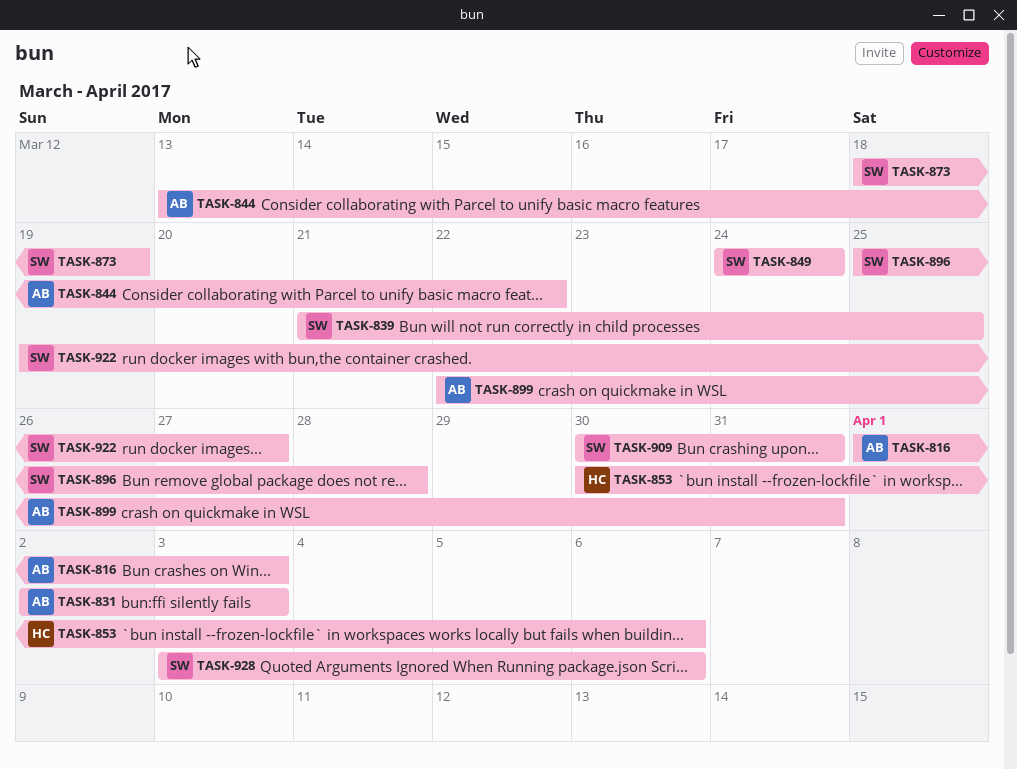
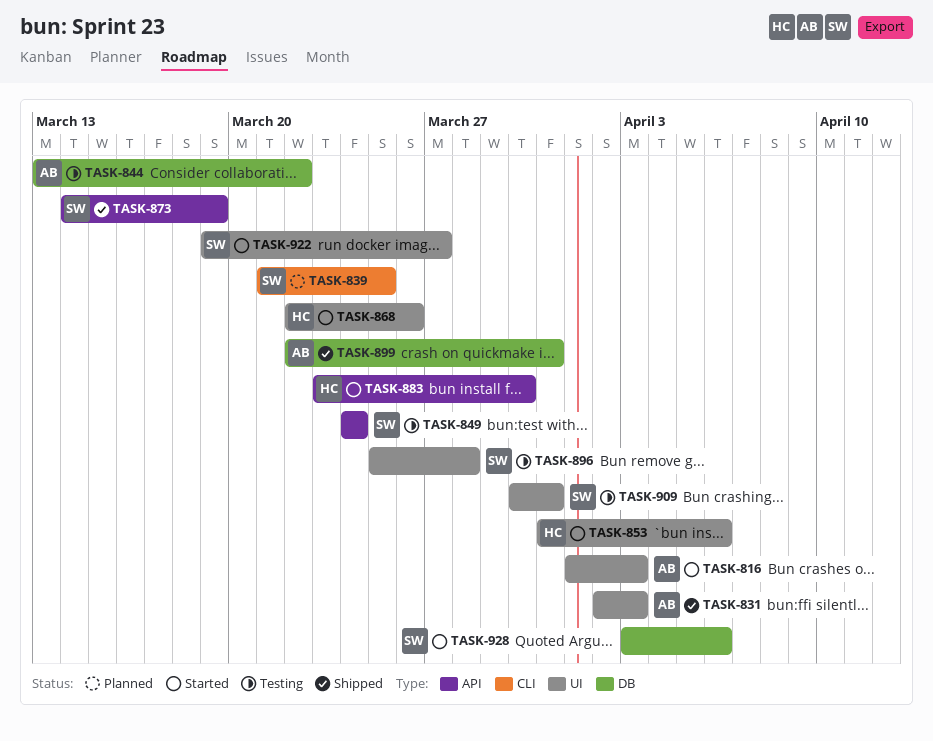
TASK-853, start: Mar 30 -> Mar 31
TASK-868: none -> present
TASK-873, start: Mar 18 -> Mar 14
TASK-883: none -> present

